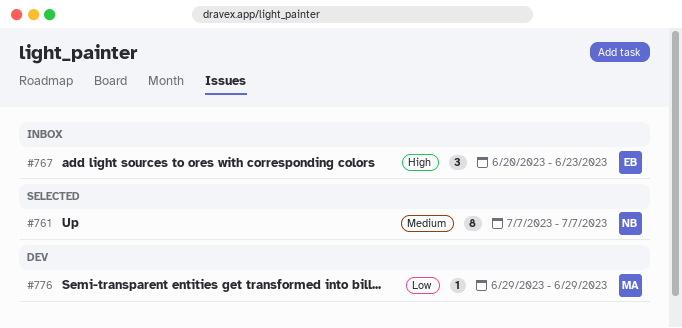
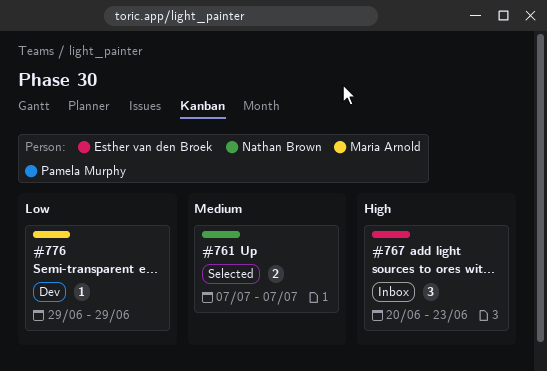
#761, estimate: 8 -> 2

